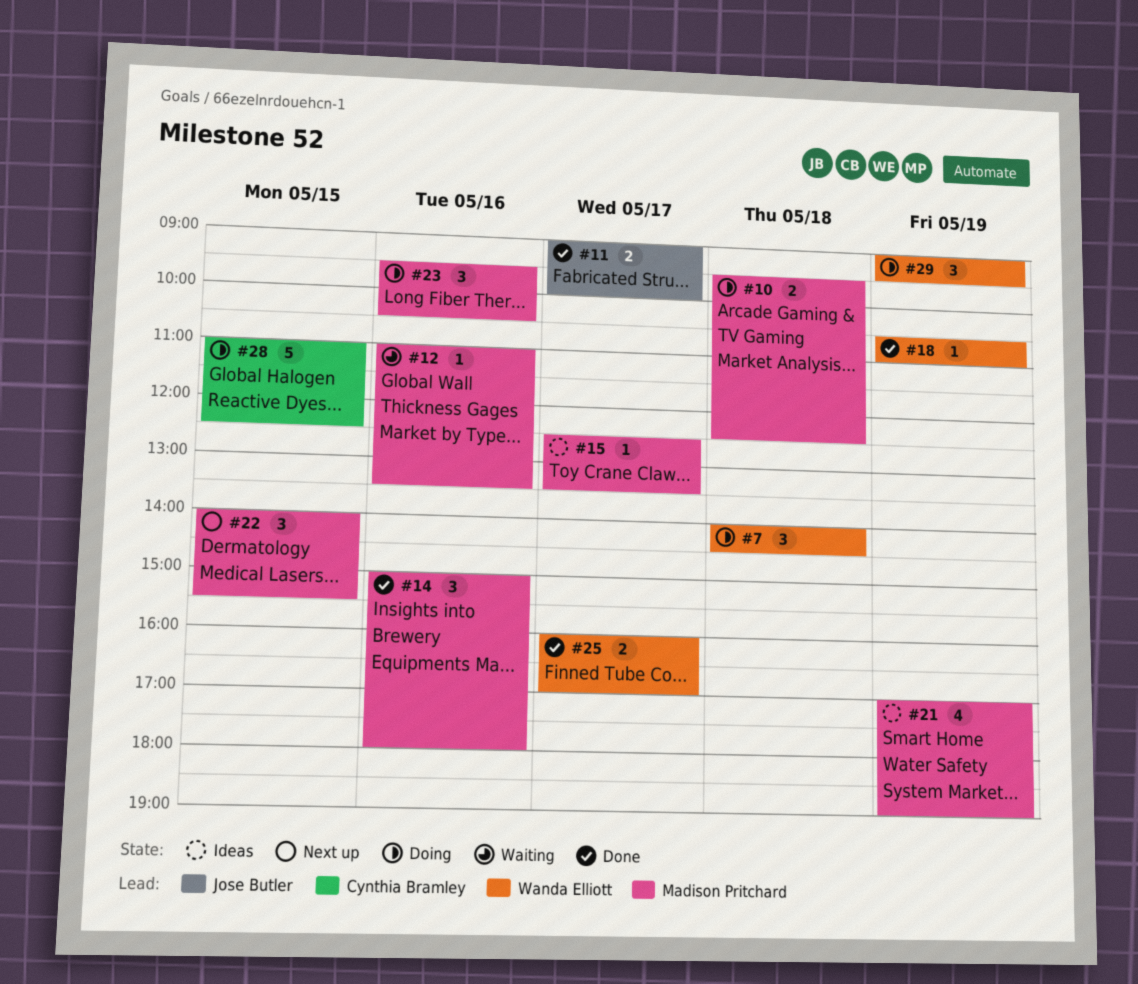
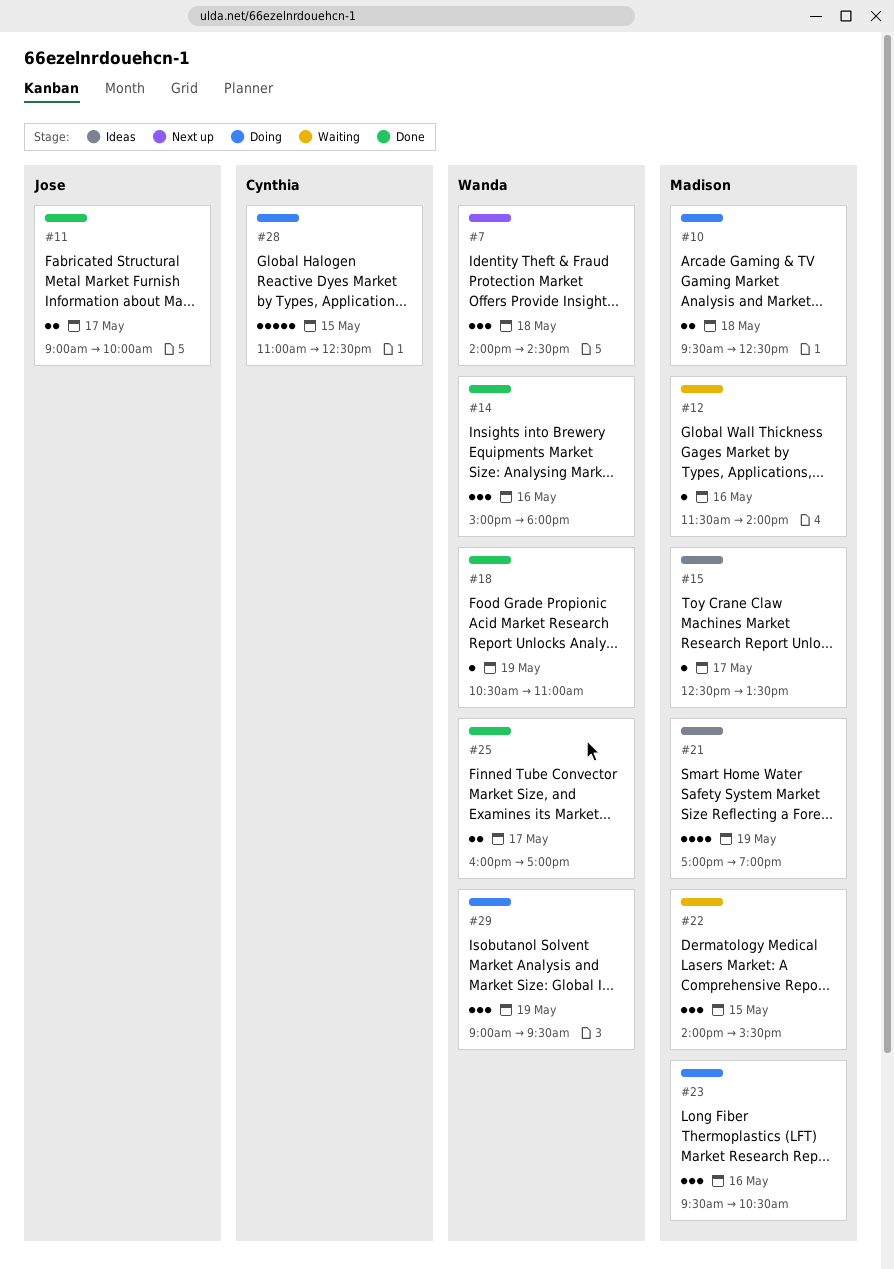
#7, status: Doing -> Next up
#12, begins: 11:00 -> 11:30
#12, ends: 13:30 -> 14:00
#14, owner: Madison Pritchard -> Wanda Elliott
#22, status: Next up -> Waiting

